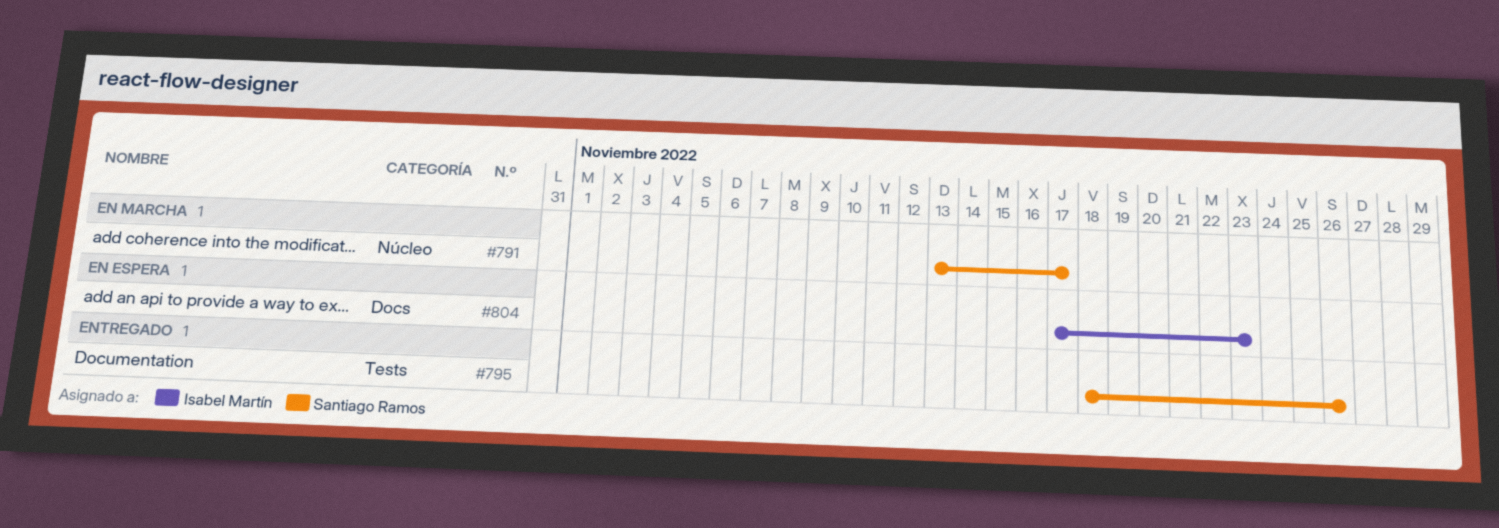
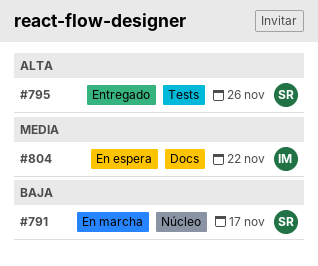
#804, due: Nov 23 -> Nov 22

